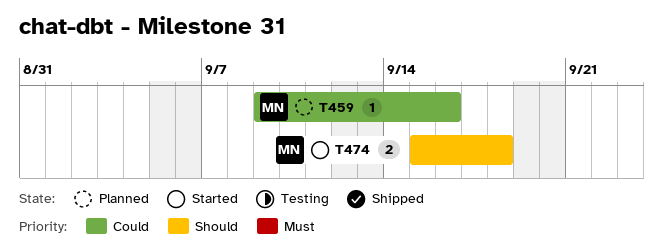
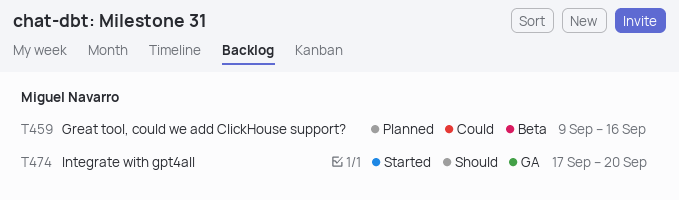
T474, start: Sep 15 -> Sep 17
T474, due: Sep 18 -> Sep 20

